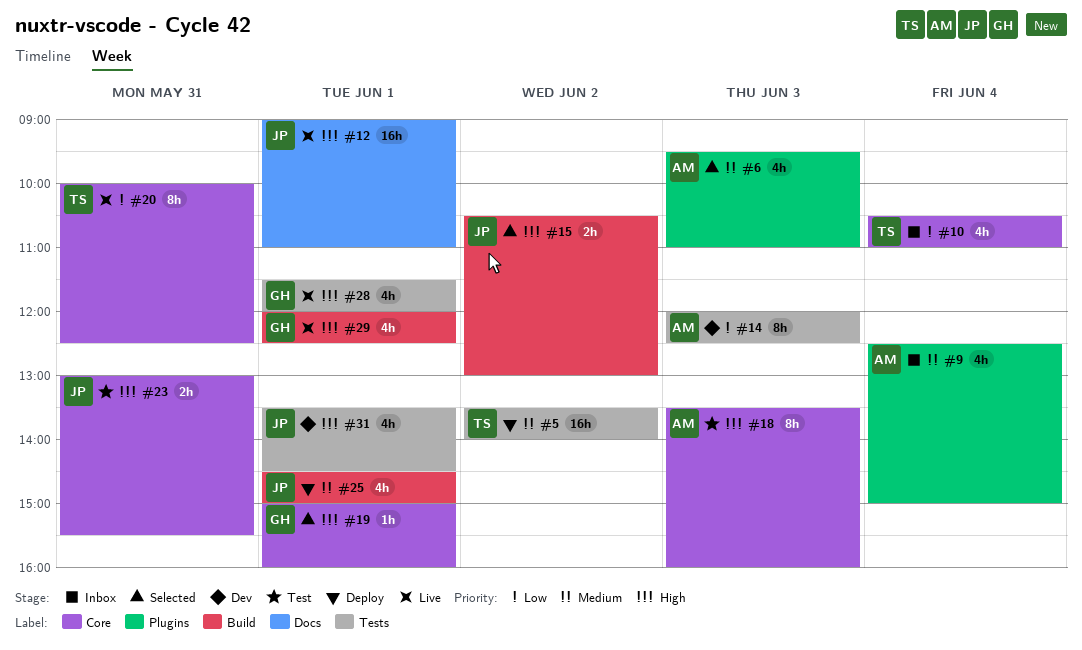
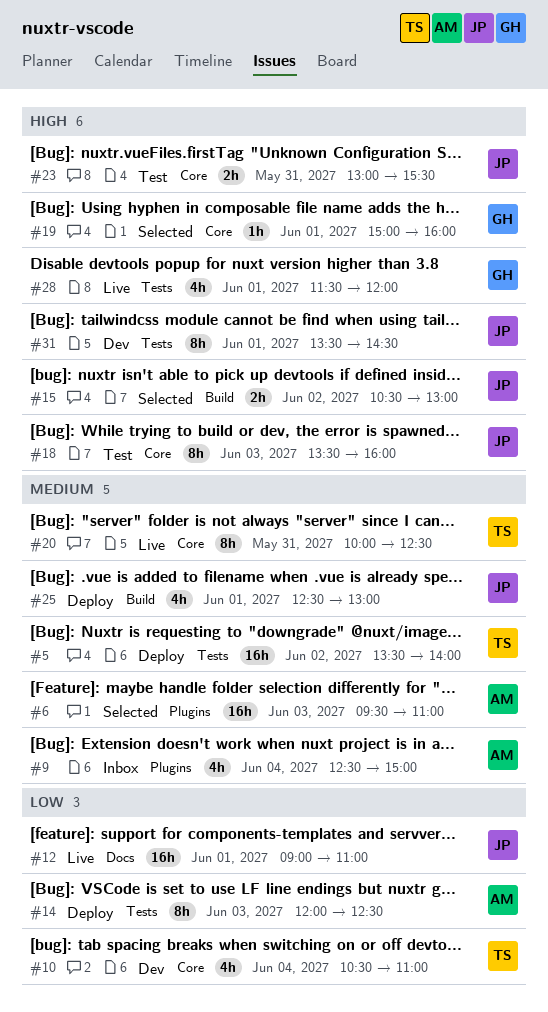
#6, estimate: 4h -> 16h
#10, status: Inbox -> Dev
#12, priority: High -> Low
#14, status: Dev -> Deploy
#18, owner: AM -> JP
#20, priority: Low -> Medium
#25, begins: 14:30 -> 12:30
#25, ends: 15:00 -> 13:00
#29: present -> none
#31, estimate: 4h -> 8h

